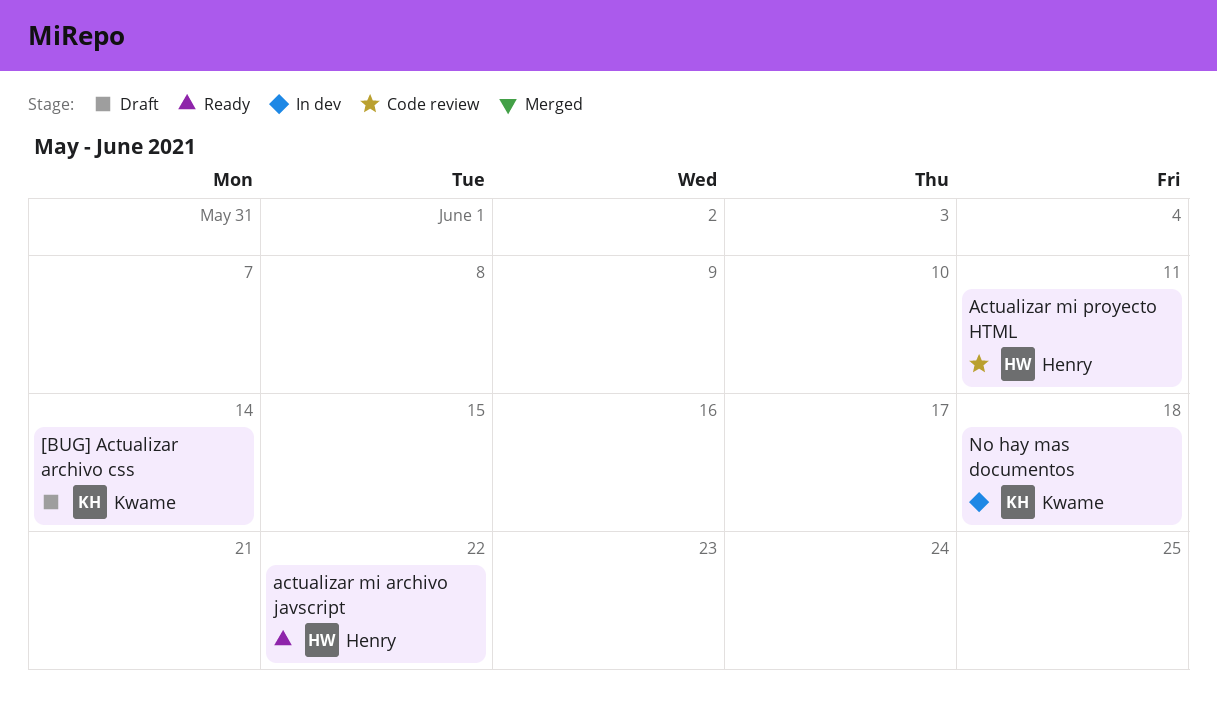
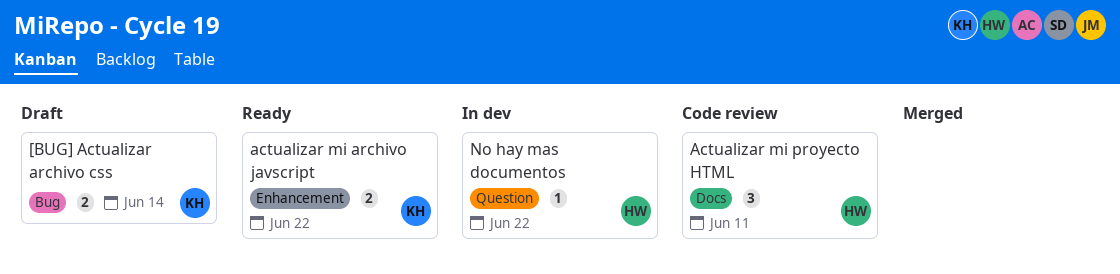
actualizar mi archivo javscript, owner: Henry -> Kwame
No hay mas documentos, owner: Kwame -> Henry
No hay mas documentos, due: Jun 18 -> Jun 22

